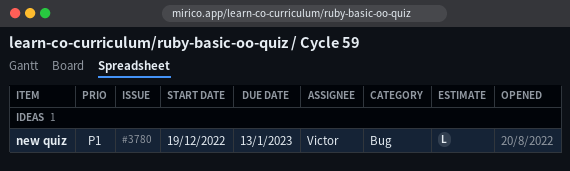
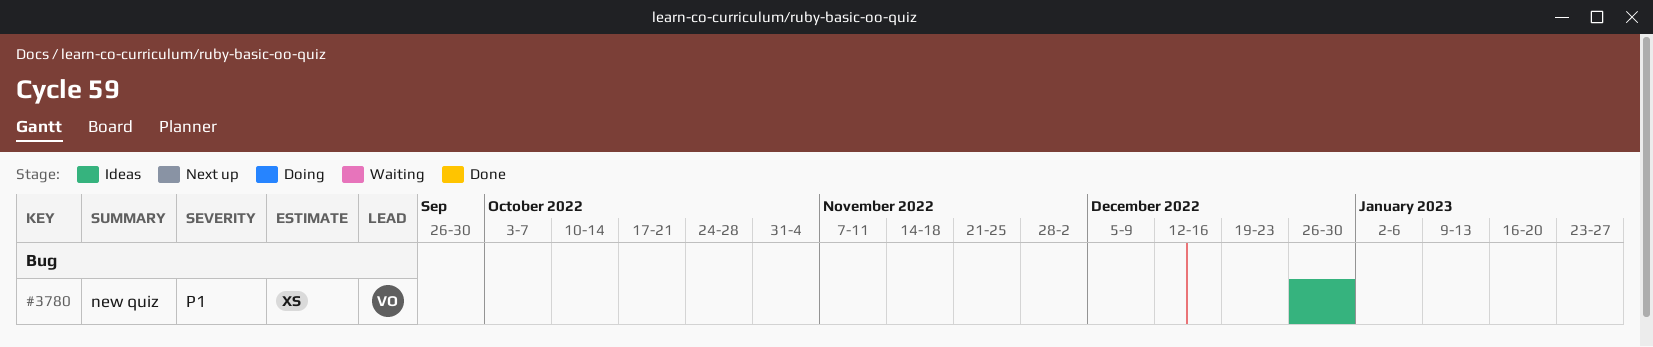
#3780, estimate: L -> XS
#3780, start: Dec 19 -> Dec 26
#3780, due: Jan 13 -> Dec 30

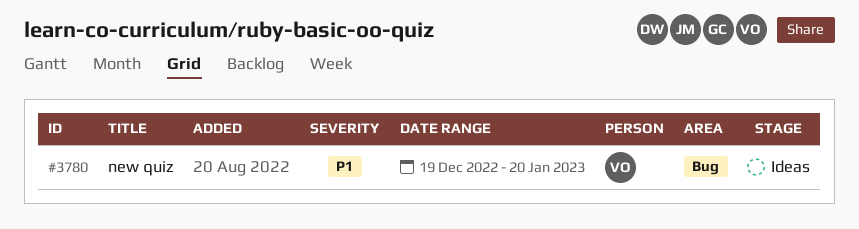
#3780, start: Dec 26 -> Dec 19
#3780, due: Dec 30 -> Jan 20

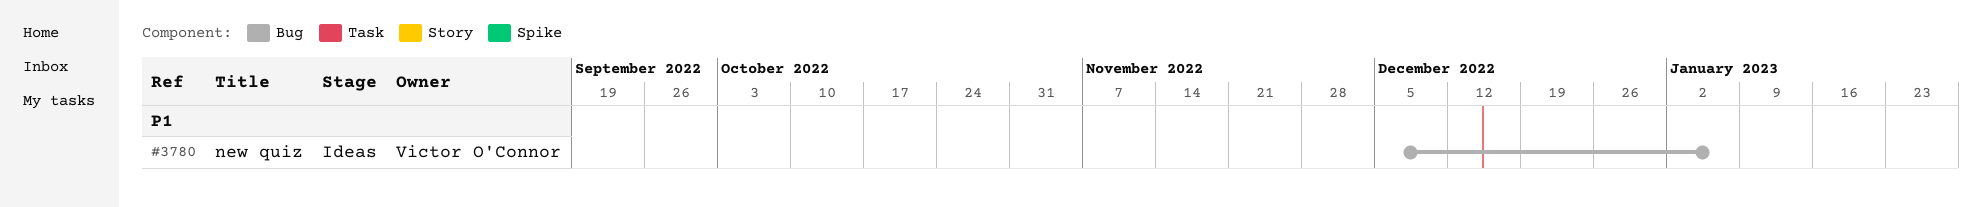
#3780, start: Dec 19 -> Dec 5
#3780, due: Jan 20 -> Jan 6

